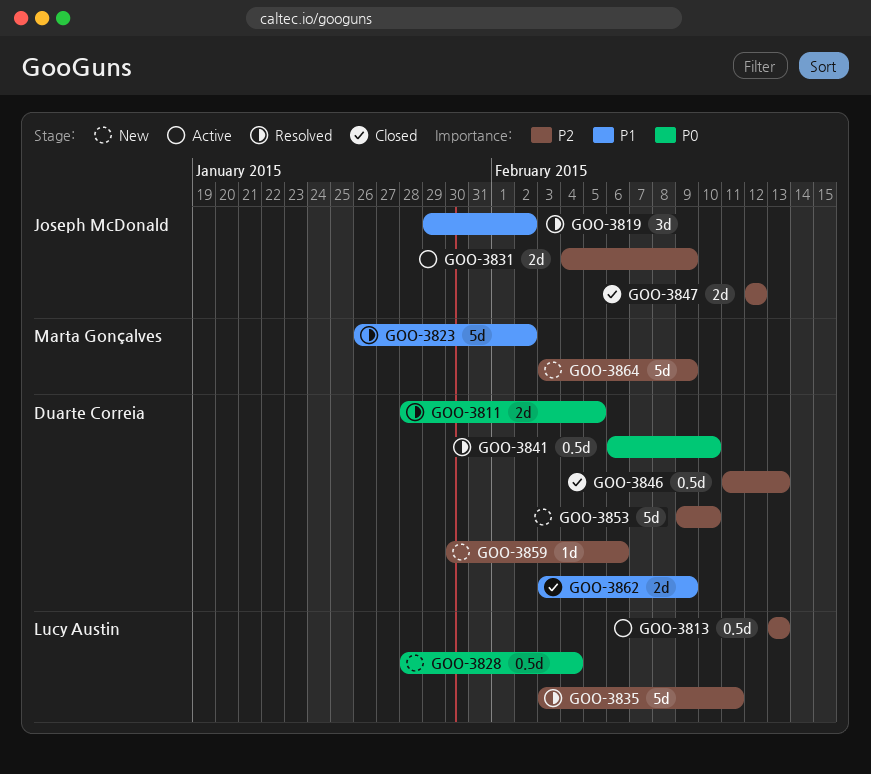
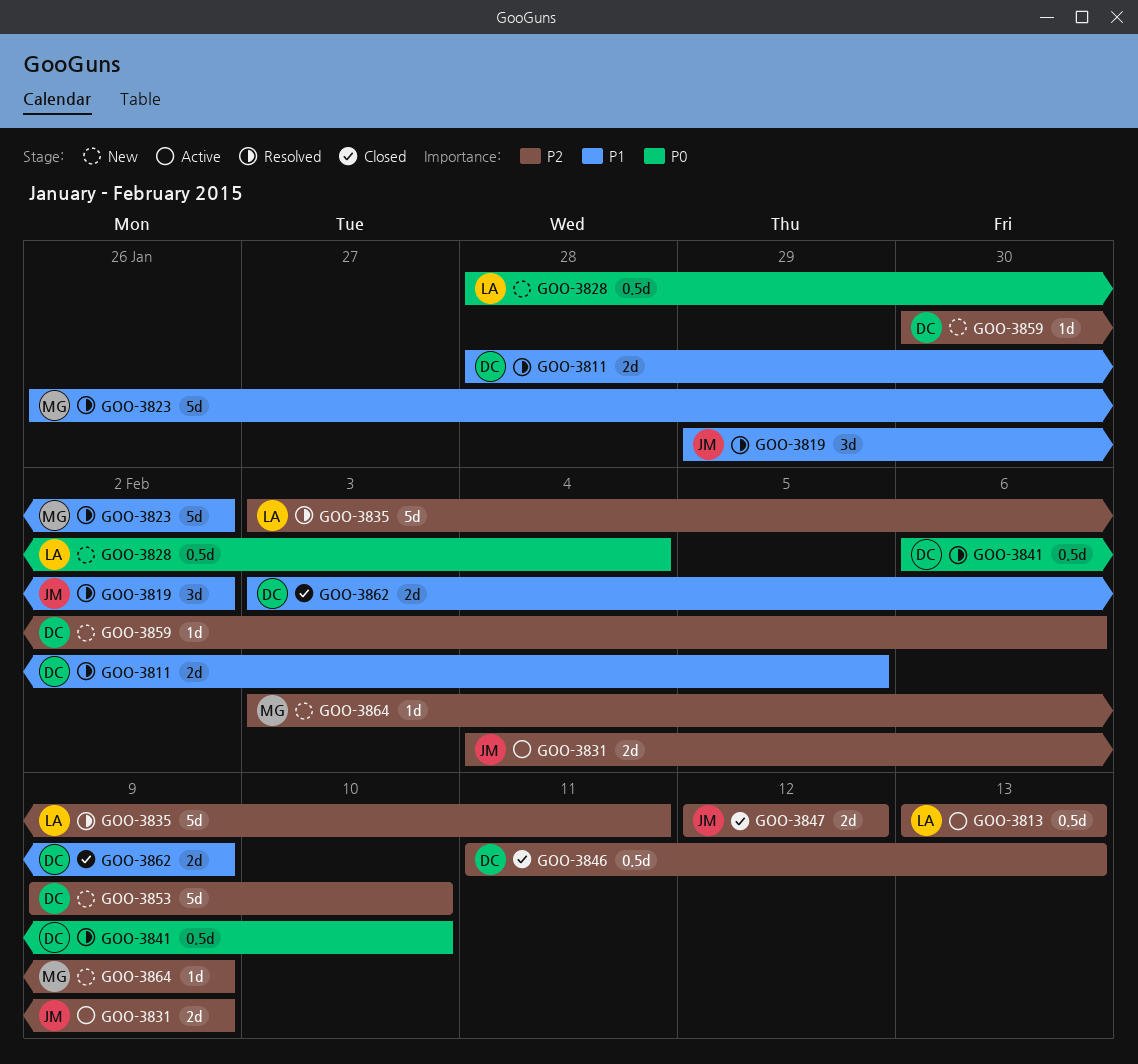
GOO-3811, priority: P0 -> P1
GOO-3864, estimate: 5d -> 1d

